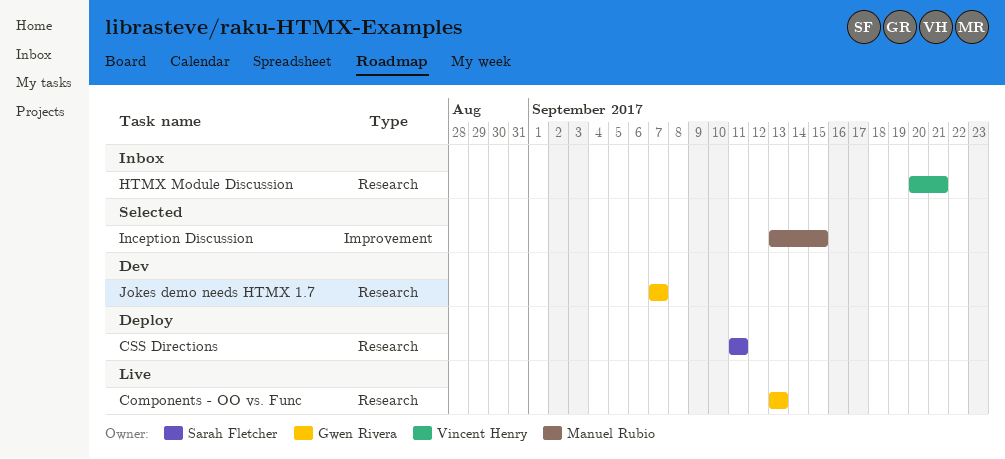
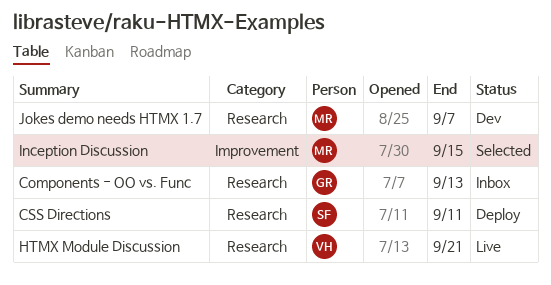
Components - OO vs. Func, status: Live -> Inbox
HTMX Module Discussion, status: Inbox -> Live
Jokes demo needs HTMX 1.7, owner: Gwen Rivera -> Manuel Rubio

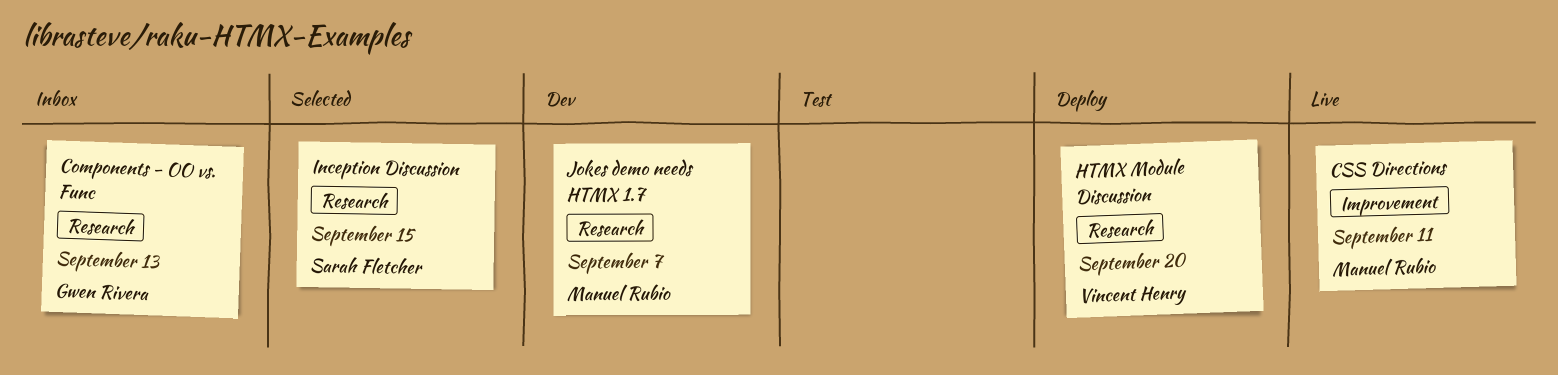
CSS Directions, status: Deploy -> Live
CSS Directions, owner: Sarah Fletcher -> Manuel Rubio
CSS Directions, label: Research -> Improvement
HTMX Module Discussion, status: Live -> Deploy
HTMX Module Discussion, due: Sep 21 -> Sep 20
Inception Discussion, owner: Manuel Rubio -> Sarah Fletcher
Inception Discussion, label: Improvement -> Research

